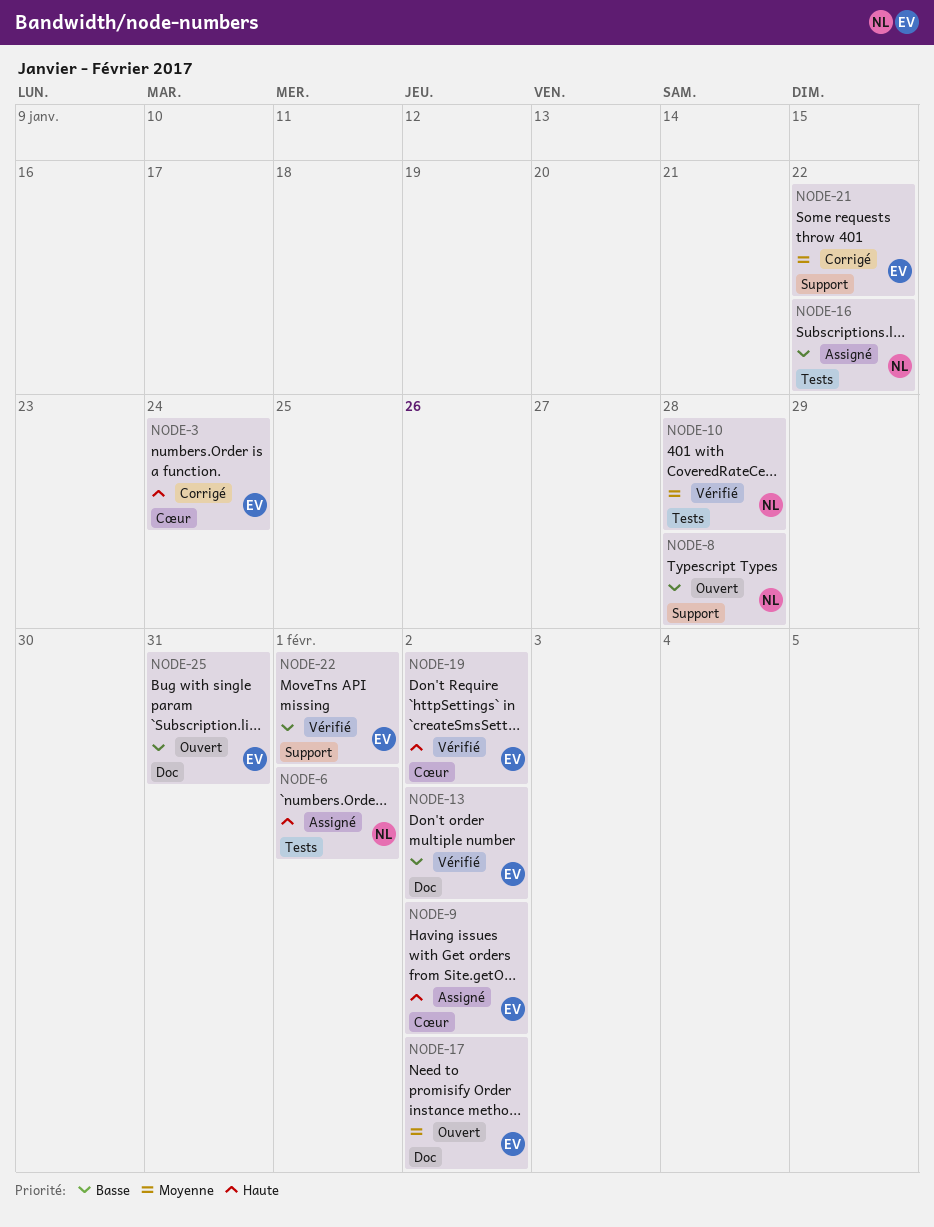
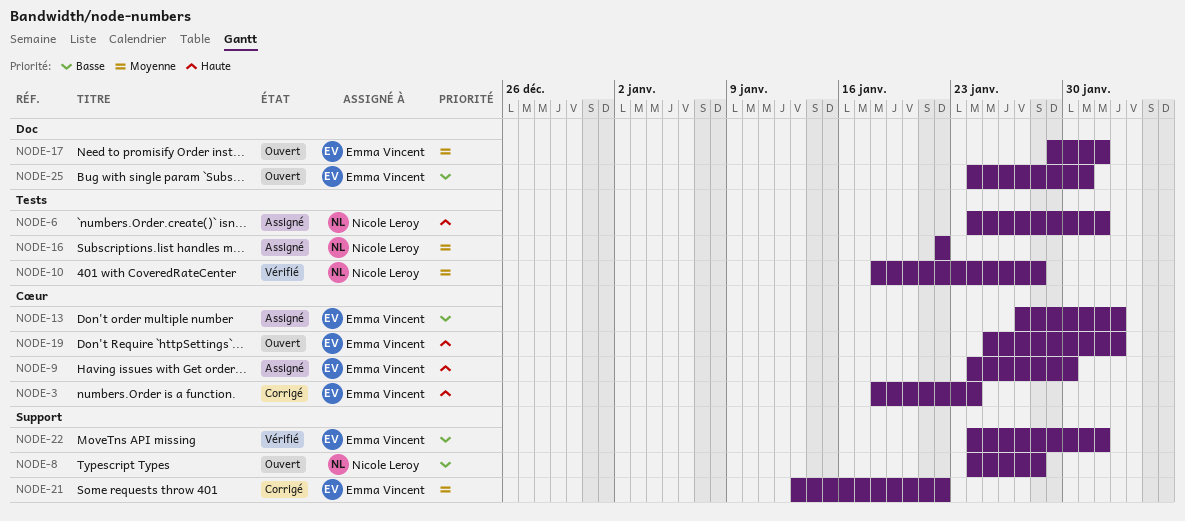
NODE-9, due: Feb 2 -> Jan 30
NODE-13, status: Vérifié -> Assigné
NODE-13, label: Doc -> Cœur
NODE-16, priority: Basse -> Moyenne
NODE-17, due: Feb 2 -> Feb 1
NODE-19, status: Vérifié -> Ouvert

